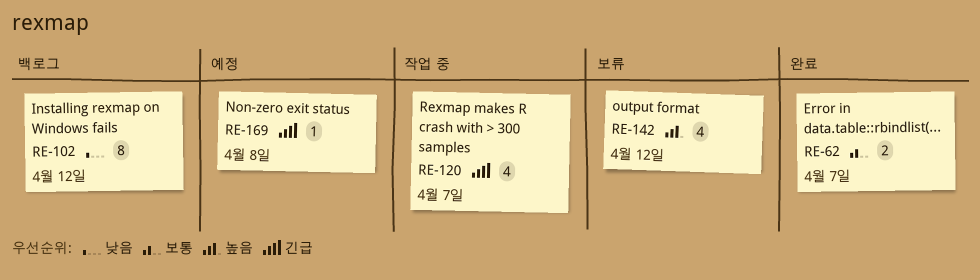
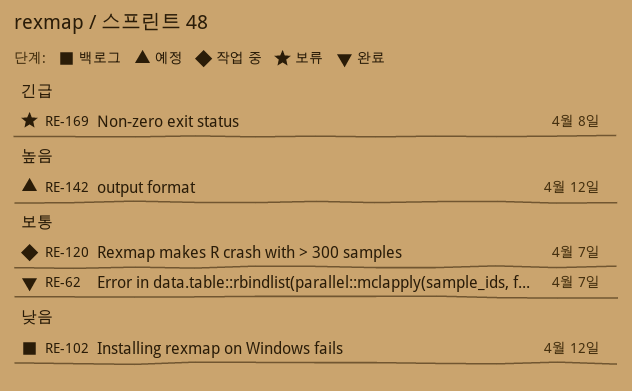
RE-120, priority: 긴급 -> 보통
RE-142, status: 보류 -> 예정
RE-169, status: 예정 -> 보류

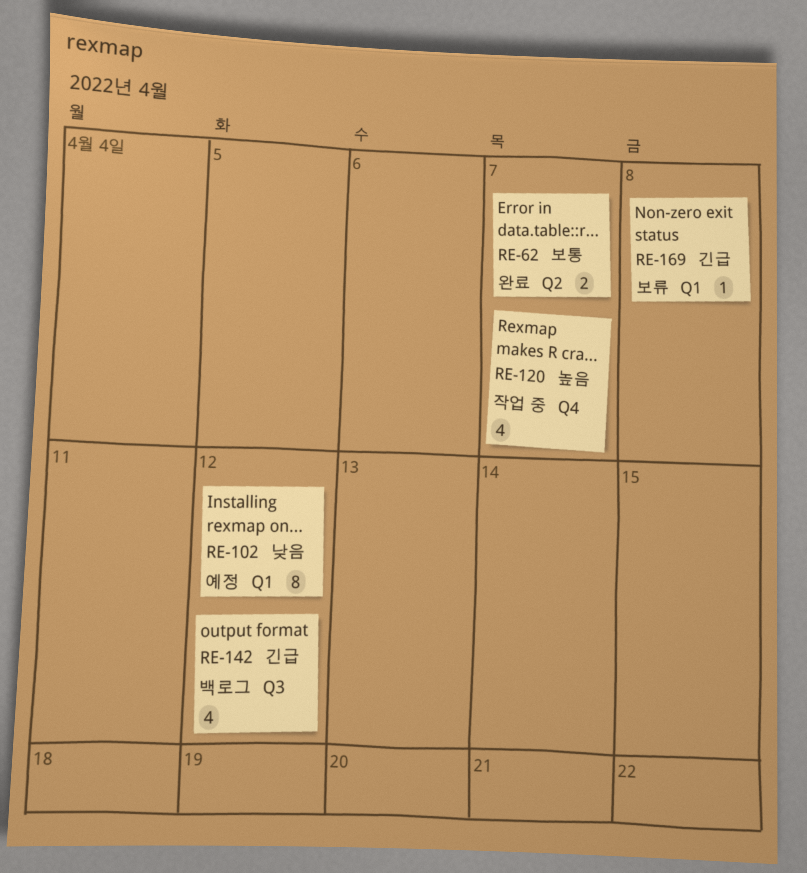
RE-102, status: 백로그 -> 예정
RE-120, priority: 보통 -> 높음
RE-142, status: 예정 -> 백로그
RE-142, priority: 높음 -> 긴급

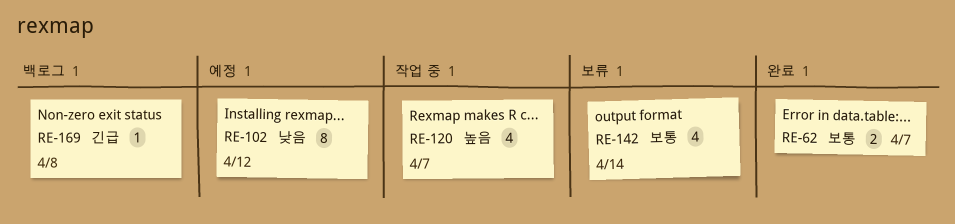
RE-142, status: 백로그 -> 보류
RE-142, priority: 긴급 -> 보통
RE-142, due: Apr 12 -> Apr 14
RE-169, status: 보류 -> 백로그

